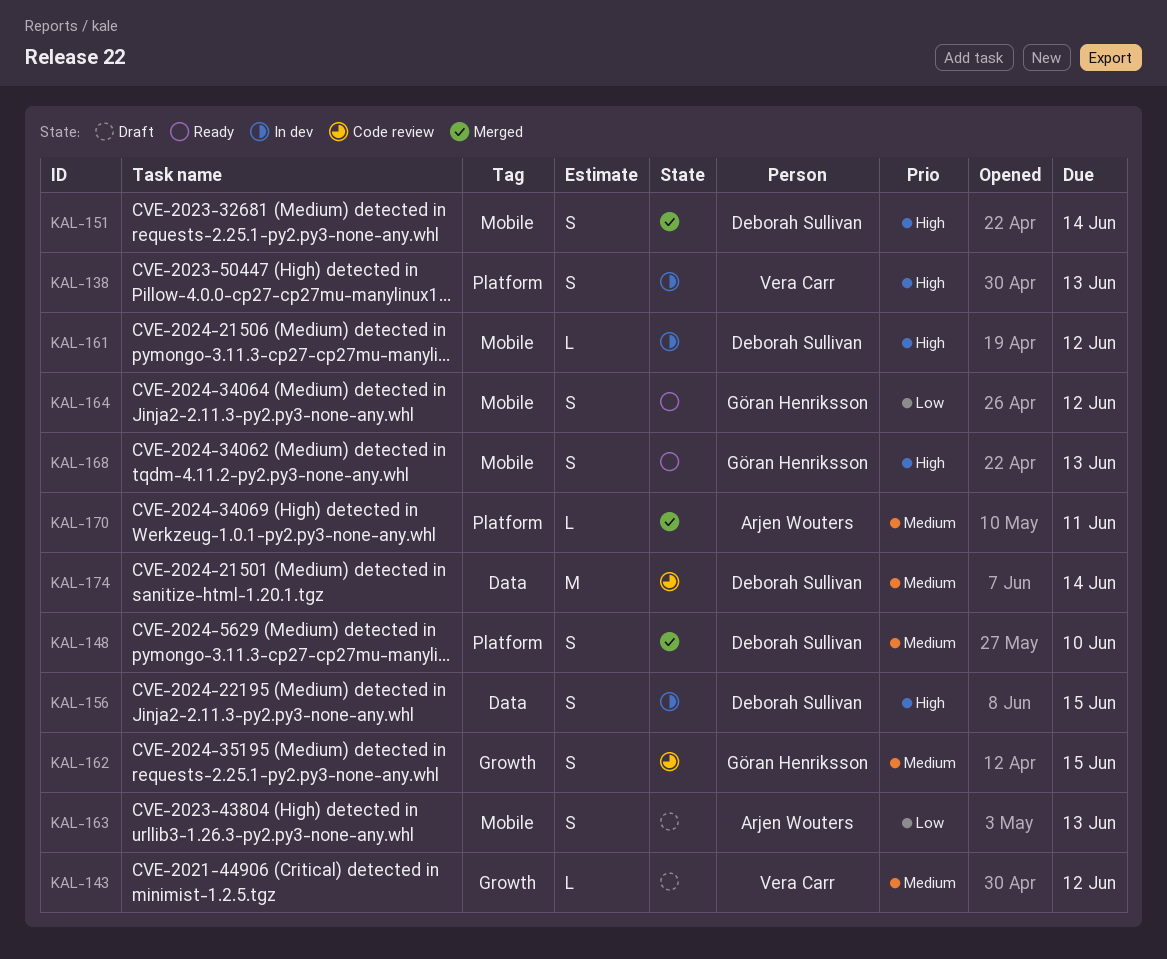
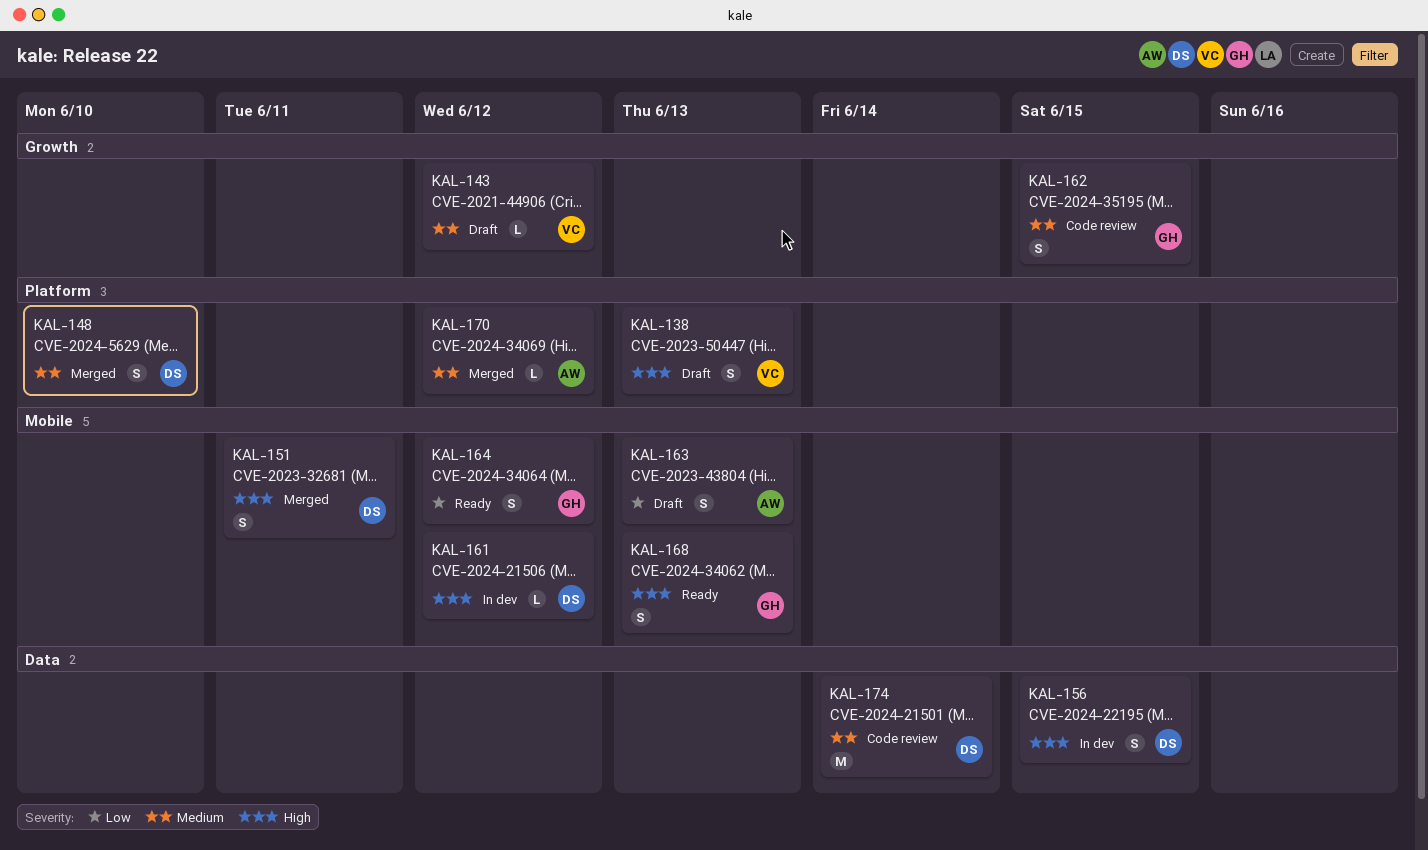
KAL-138, status: In dev -> Draft
KAL-151, due: Jun 14 -> Jun 11
KAL-170, due: Jun 11 -> Jun 12

